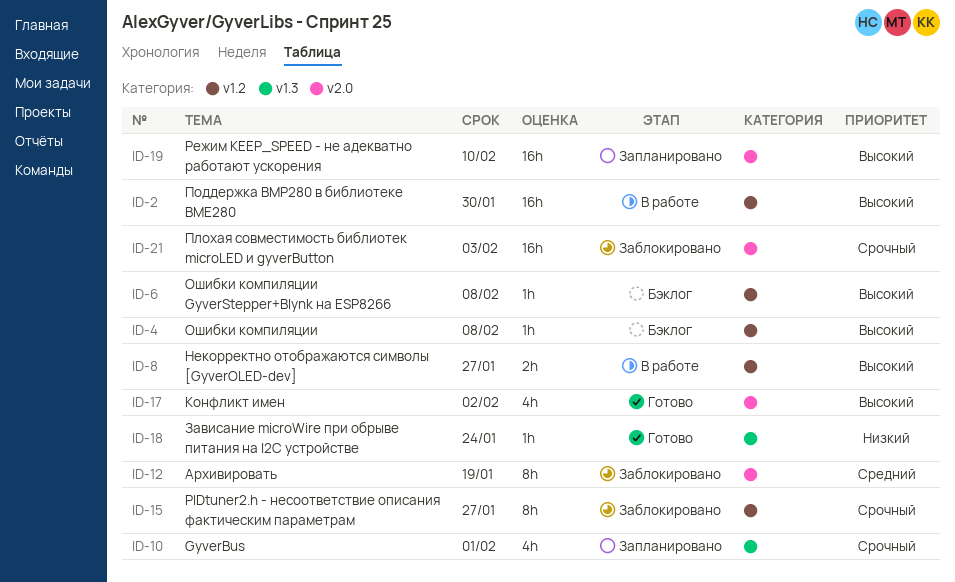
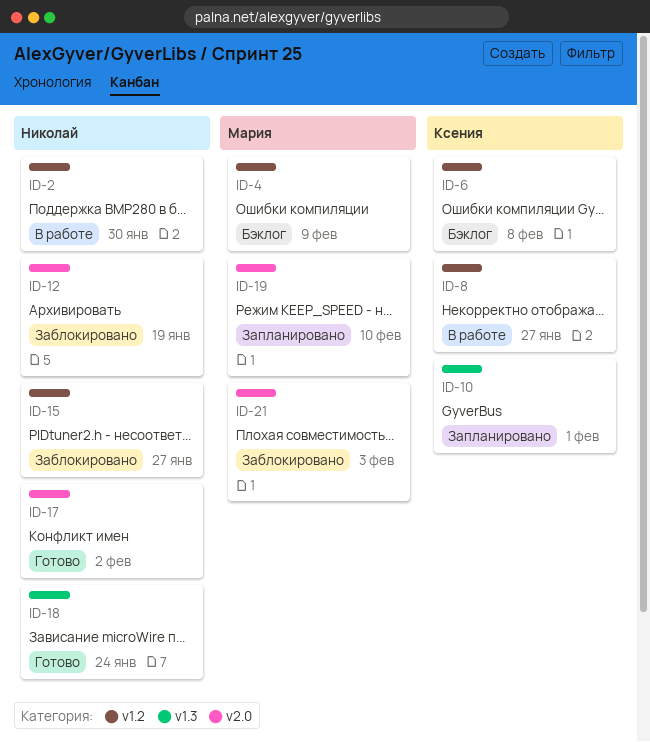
ID-4, due: Feb 8 -> Feb 9

